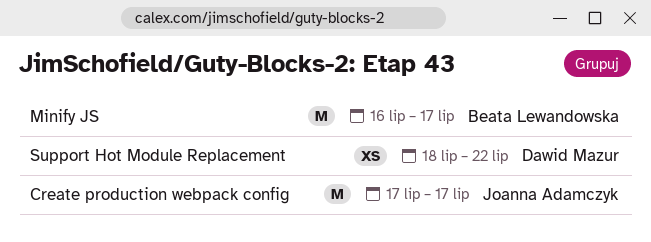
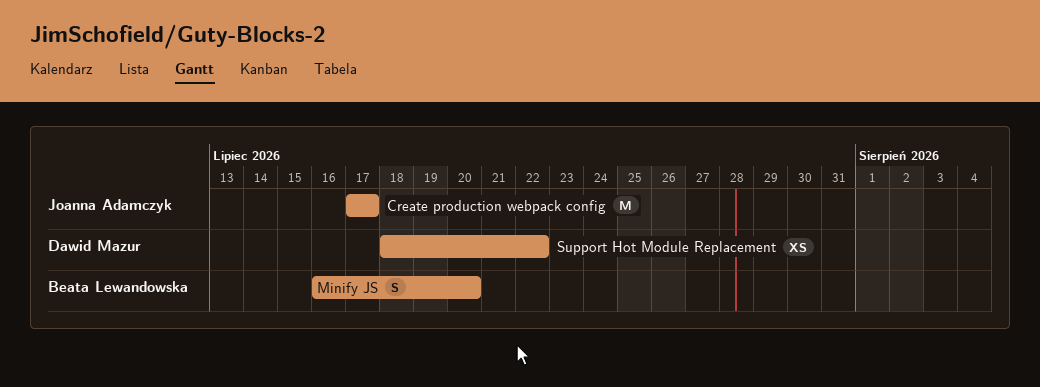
Minify JS, estimate: M -> S
Minify JS, due: Jul 17 -> Jul 20

